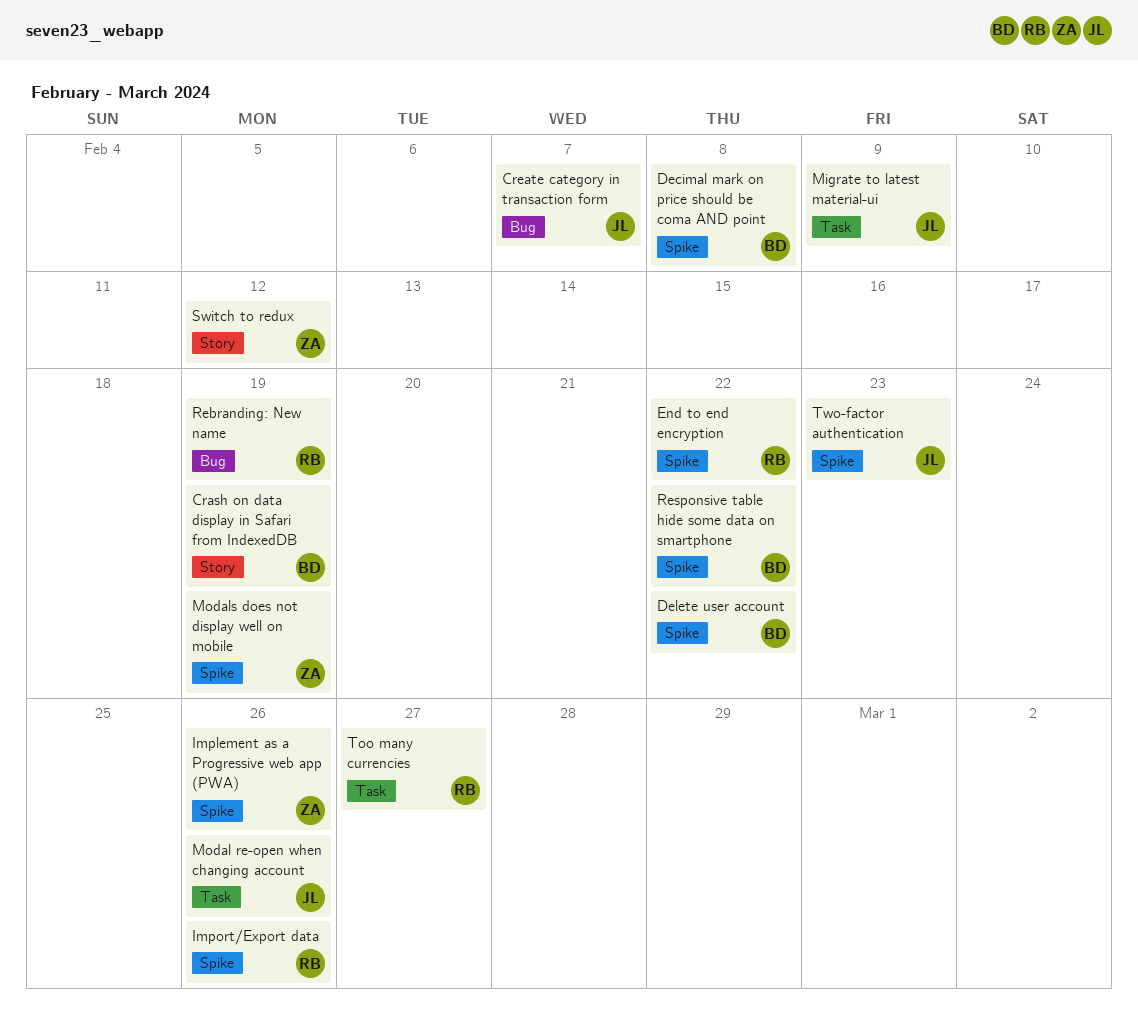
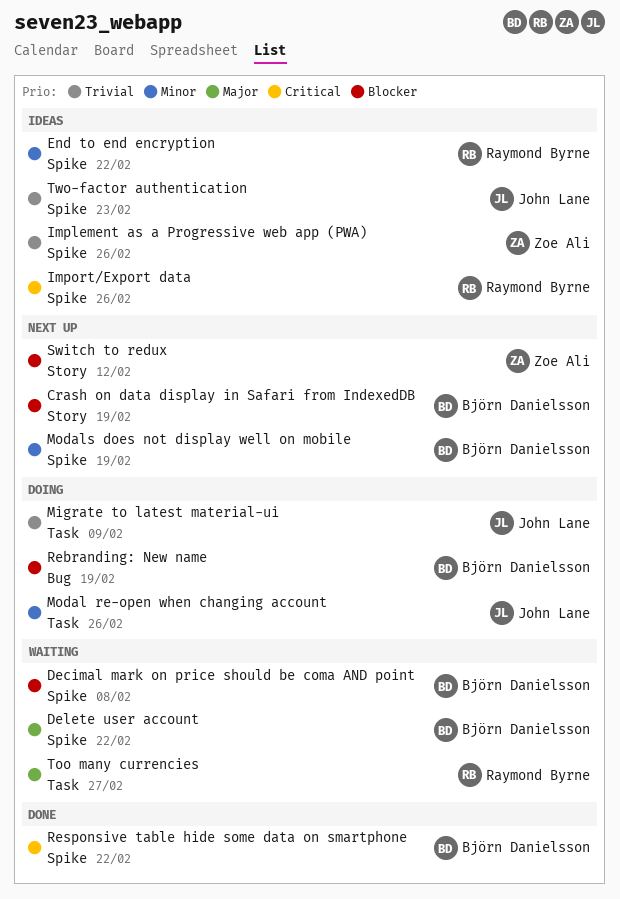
Create category in transaction form: present -> none
Modals does not display well on mobile, owner: Zoe Ali -> Björn Danielsson
Rebranding: New name, owner: Raymond Byrne -> Björn Danielsson

